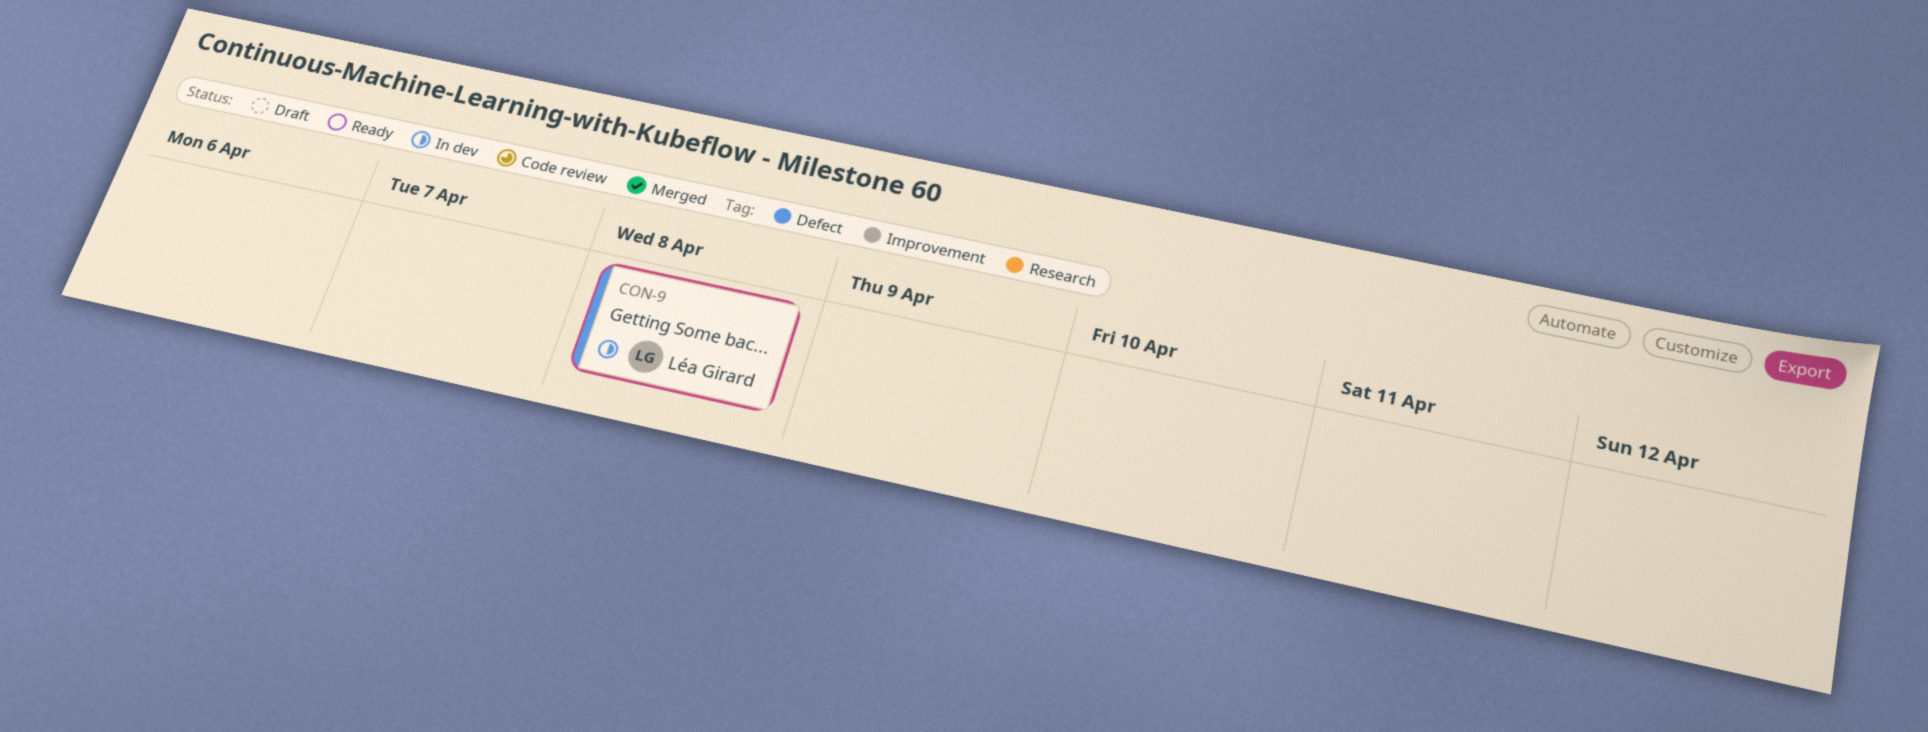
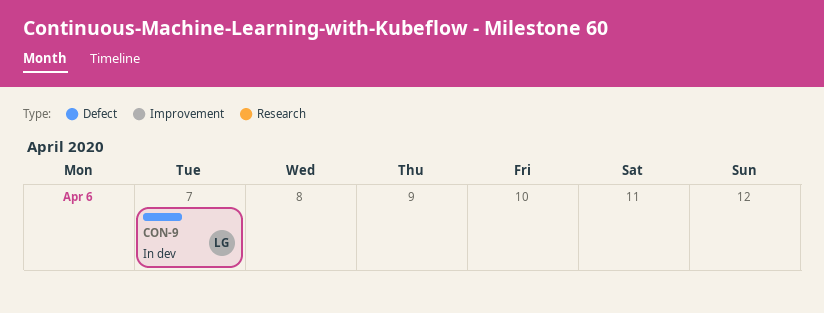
CON-9, due: Apr 8 -> Apr 7

